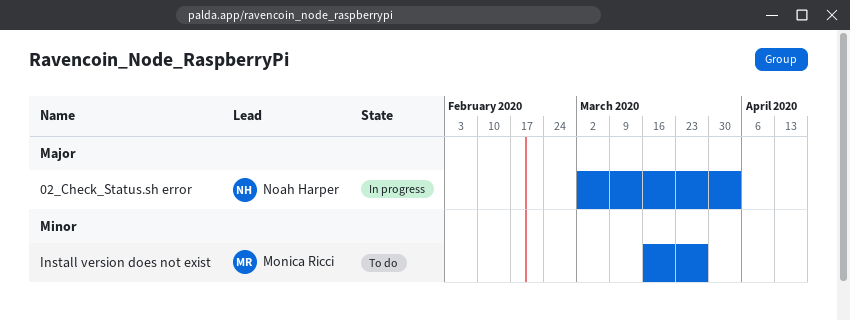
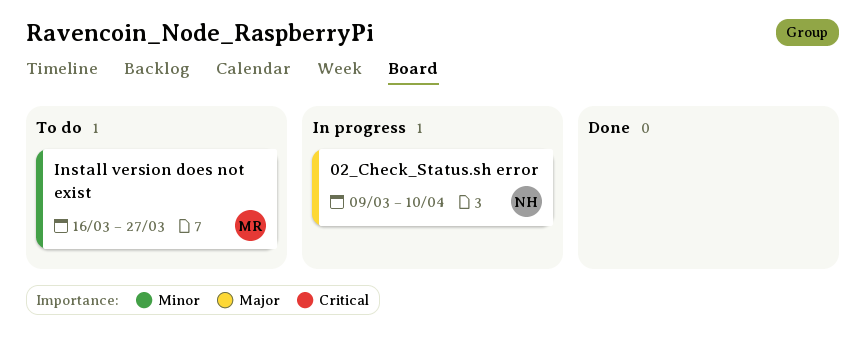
02_Check_Status.sh error, start: Mar 2 -> Mar 9
02_Check_Status.sh error, due: Apr 3 -> Apr 10

